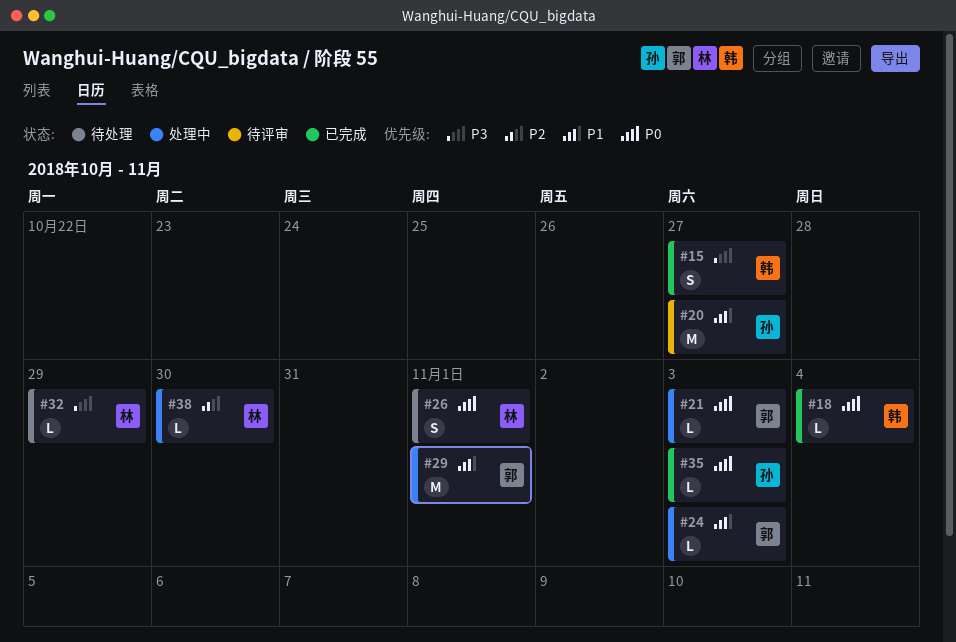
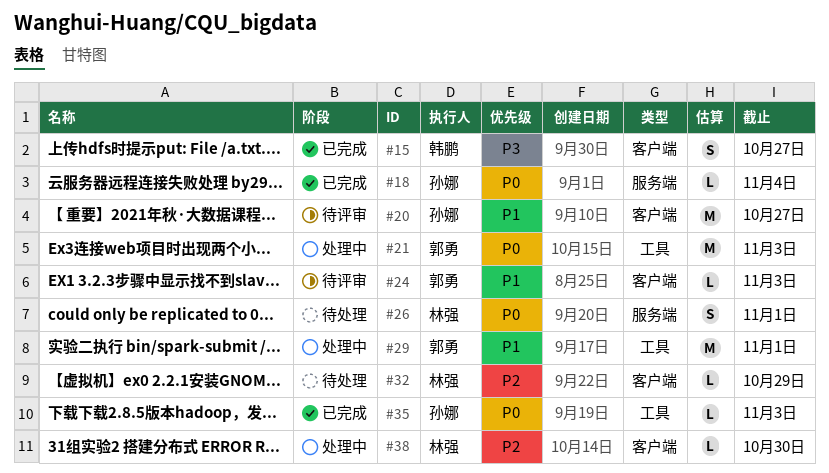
#18, owner: 韩鹏 -> 孙娜
#21, estimate: L -> M
#24, status: 处理中 -> 待评审
#32, priority: P3 -> P2

